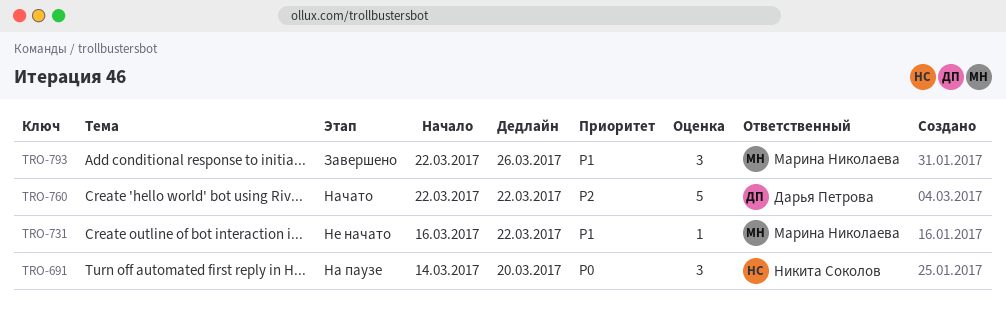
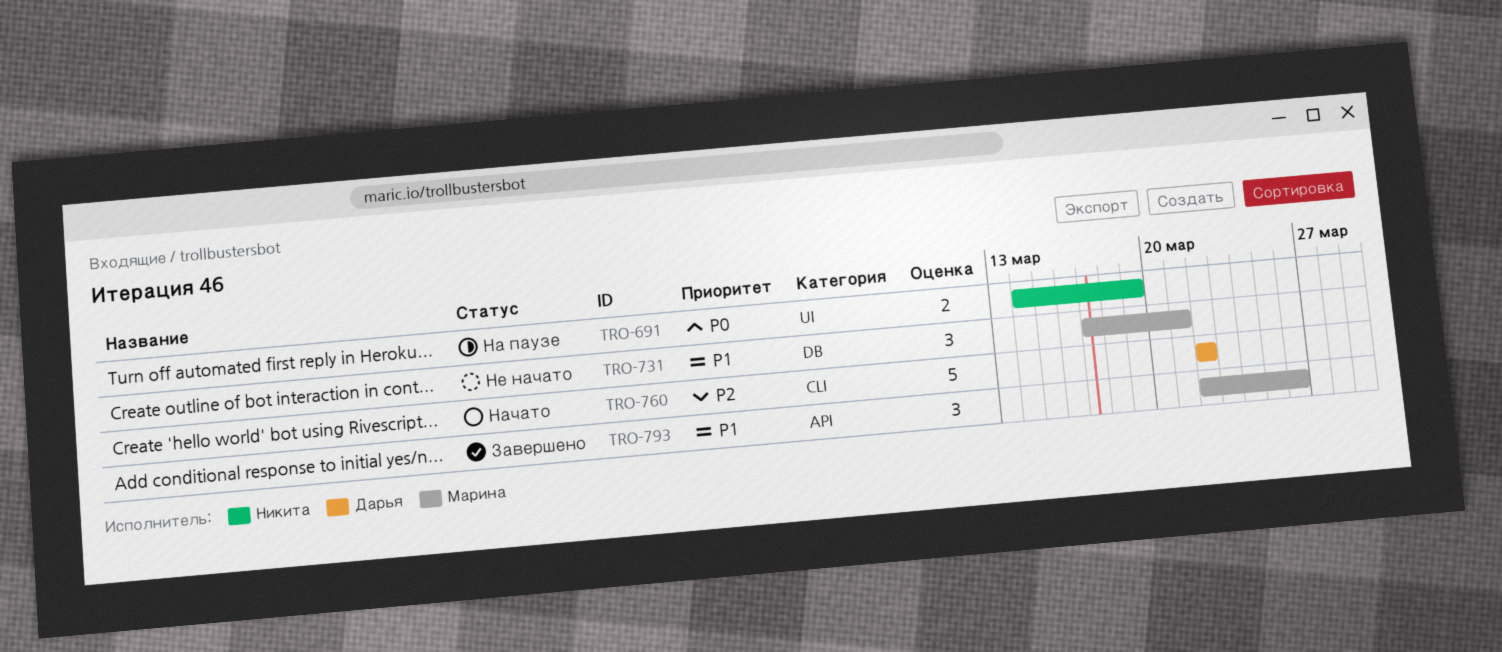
TRO-691, estimate: 3 -> 2
TRO-691, due: Mar 20 -> Mar 19
TRO-731, estimate: 1 -> 3
TRO-731, start: Mar 16 -> Mar 17
TRO-731, due: Mar 22 -> Mar 21

